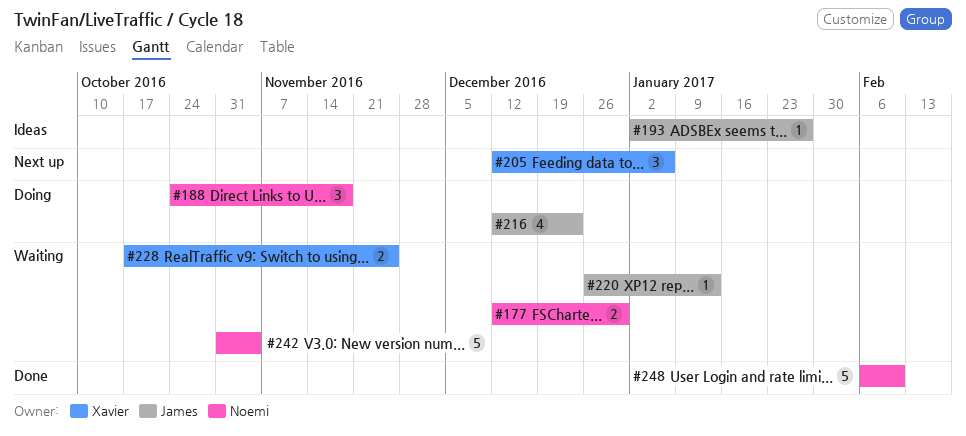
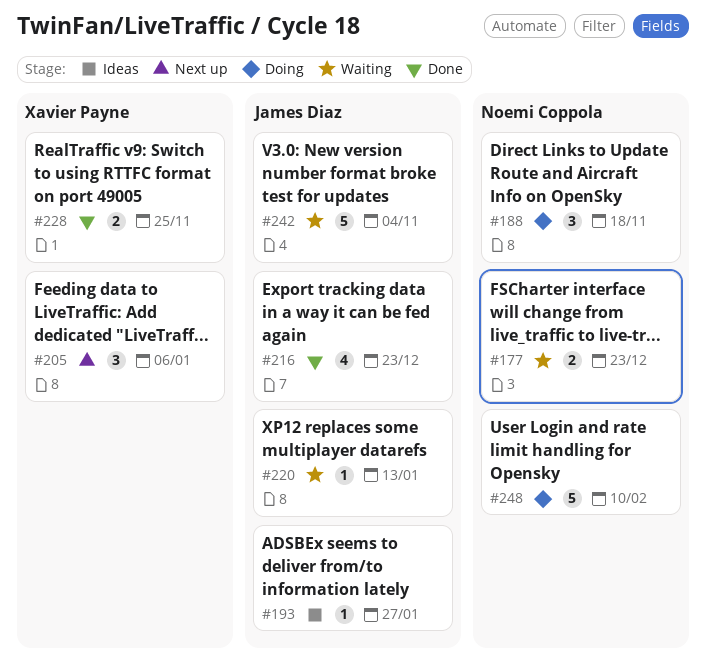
#177, due: Dec 30 -> Dec 23
#216, status: Doing -> Done
#228, status: Waiting -> Done
#242, owner: Noemi Coppola -> James Diaz
#248, status: Done -> Doing

